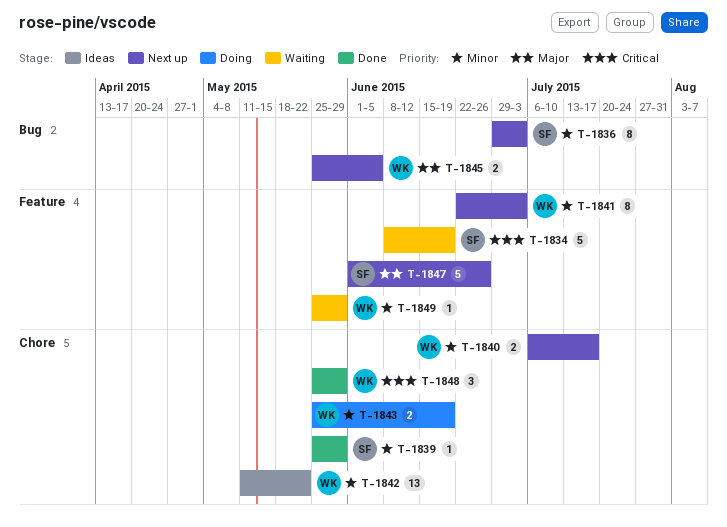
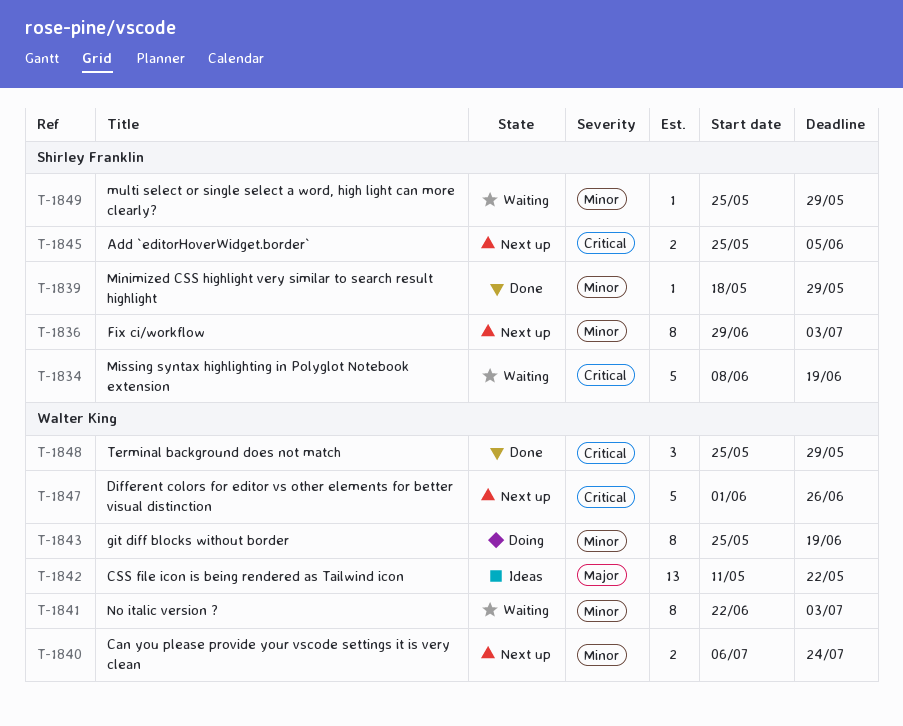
T-1839, start: May 25 -> May 18
T-1840, due: Jul 17 -> Jul 24
T-1841, status: Next up -> Waiting
T-1842, priority: Minor -> Major
T-1843, estimate: 2 -> 8
T-1845, owner: Walter King -> Shirley Franklin
T-1845, priority: Major -> Critical
T-1847, owner: Shirley Franklin -> Walter King
T-1847, priority: Major -> Critical
T-1849, owner: Walter King -> Shirley Franklin

